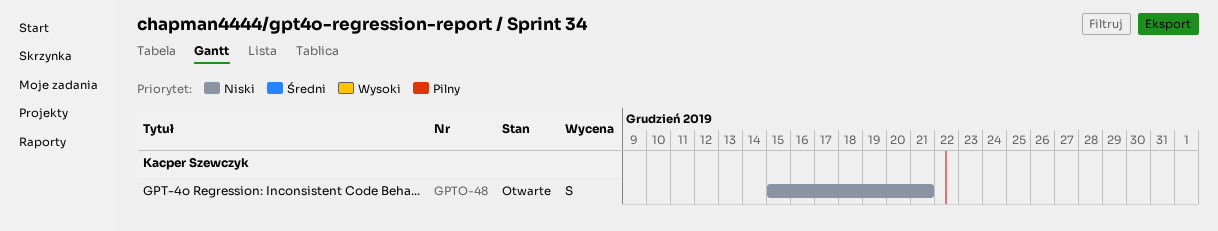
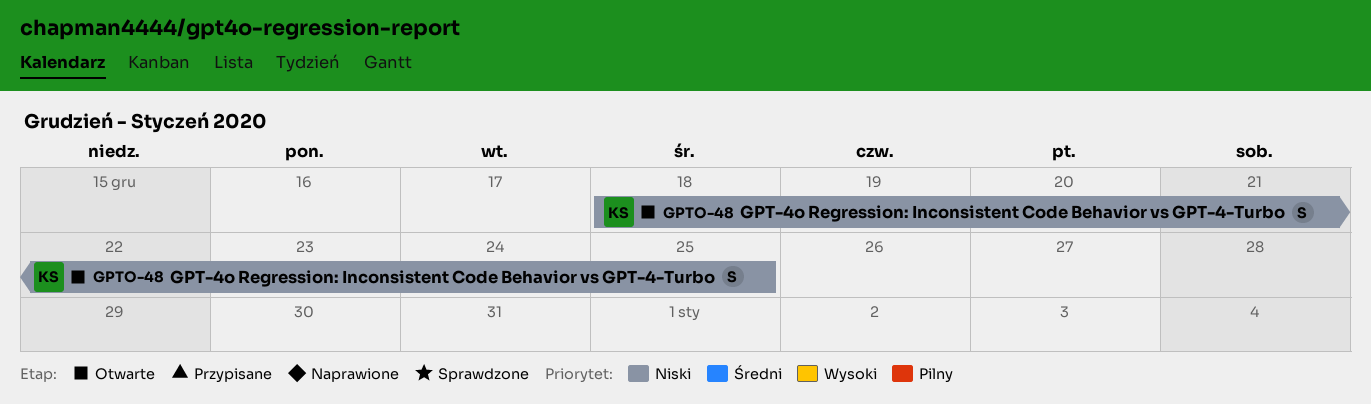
GPTO-48, start: Dec 15 -> Dec 18
GPTO-48, due: Dec 21 -> Dec 25

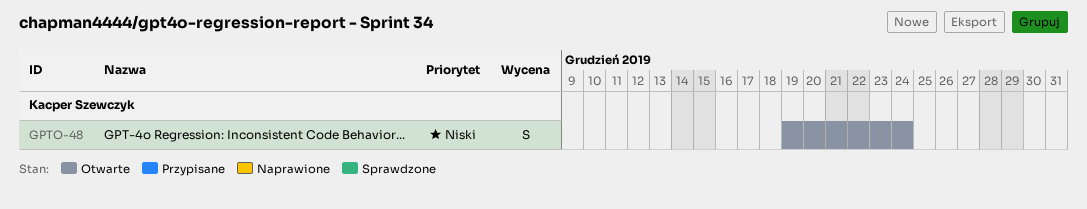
GPTO-48, start: Dec 18 -> Dec 19
GPTO-48, due: Dec 25 -> Dec 24

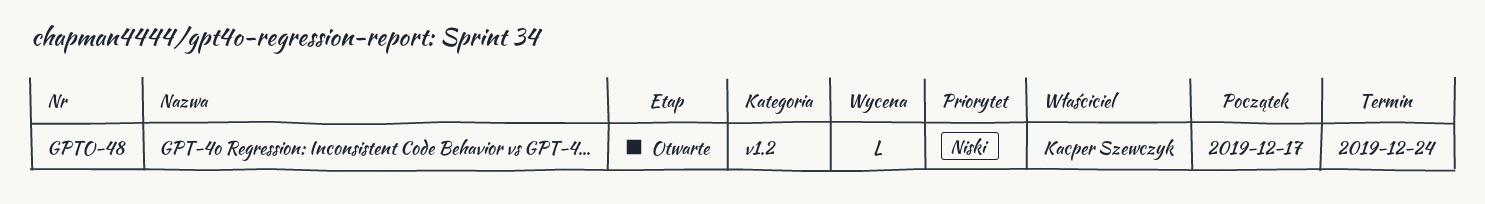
GPTO-48, estimate: S -> L
GPTO-48, start: Dec 19 -> Dec 17

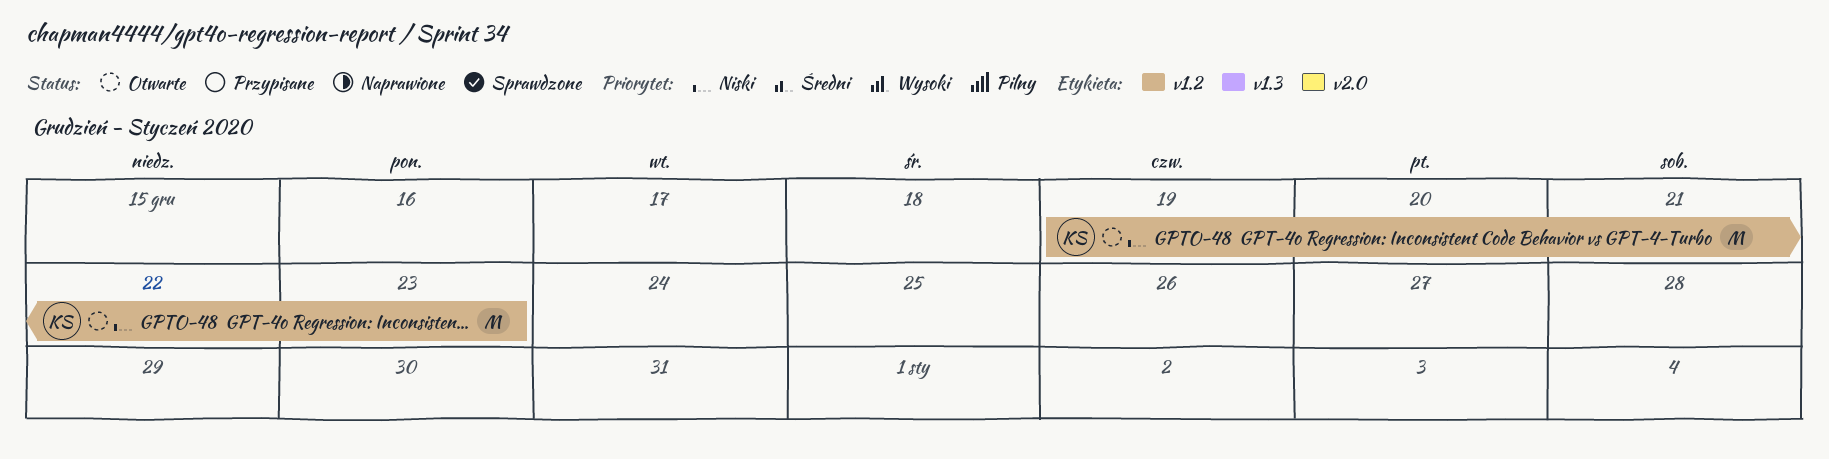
GPTO-48, estimate: L -> M
GPTO-48, start: Dec 17 -> Dec 19
GPTO-48, due: Dec 24 -> Dec 23

